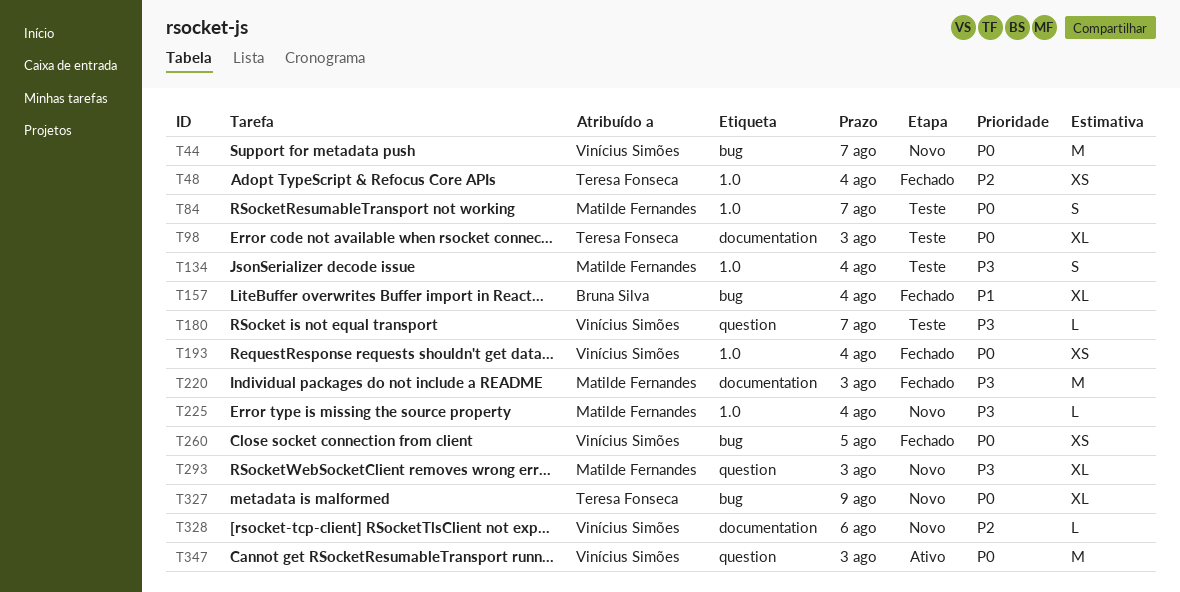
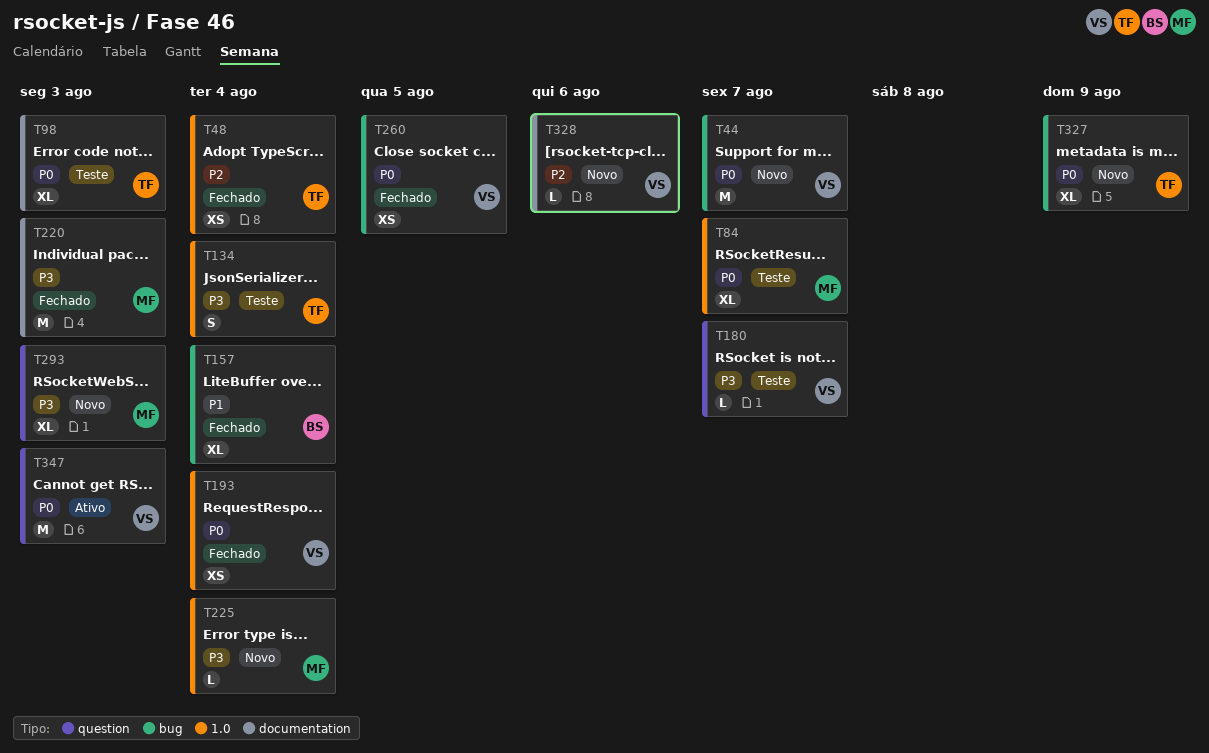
T84, estimate: S -> XL
T134, owner: Matilde Fernandes -> Teresa Fonseca

